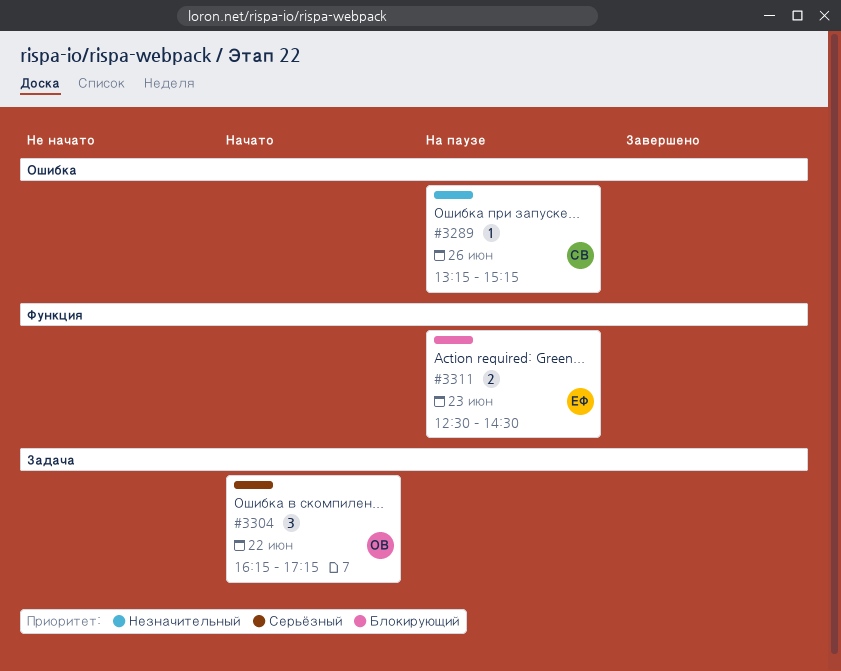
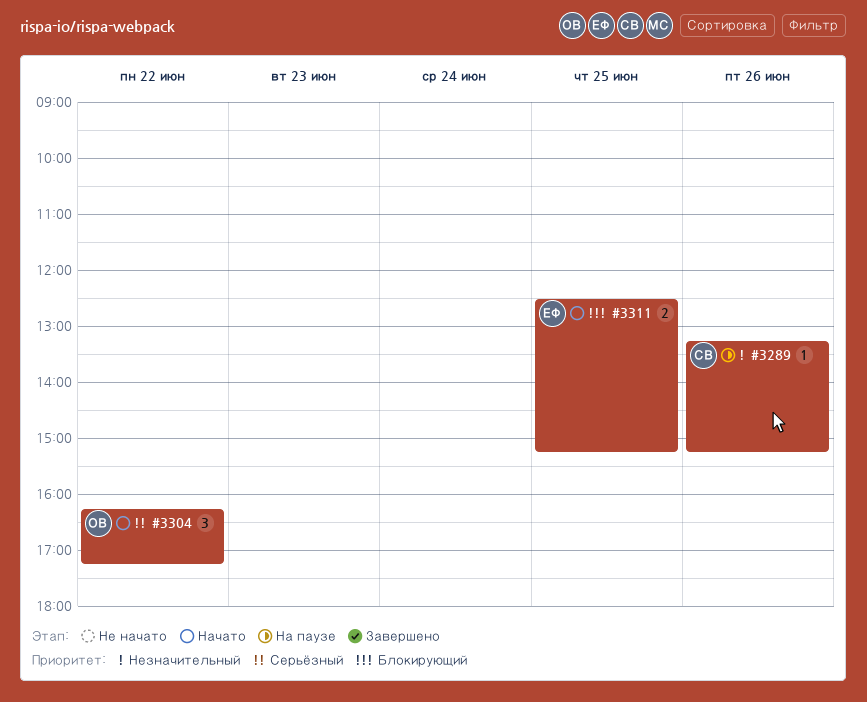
#3311, status: На паузе -> Начато
#3311, day: Jun 23 -> Jun 25
#3311, ends: 14:30 -> 15:15

